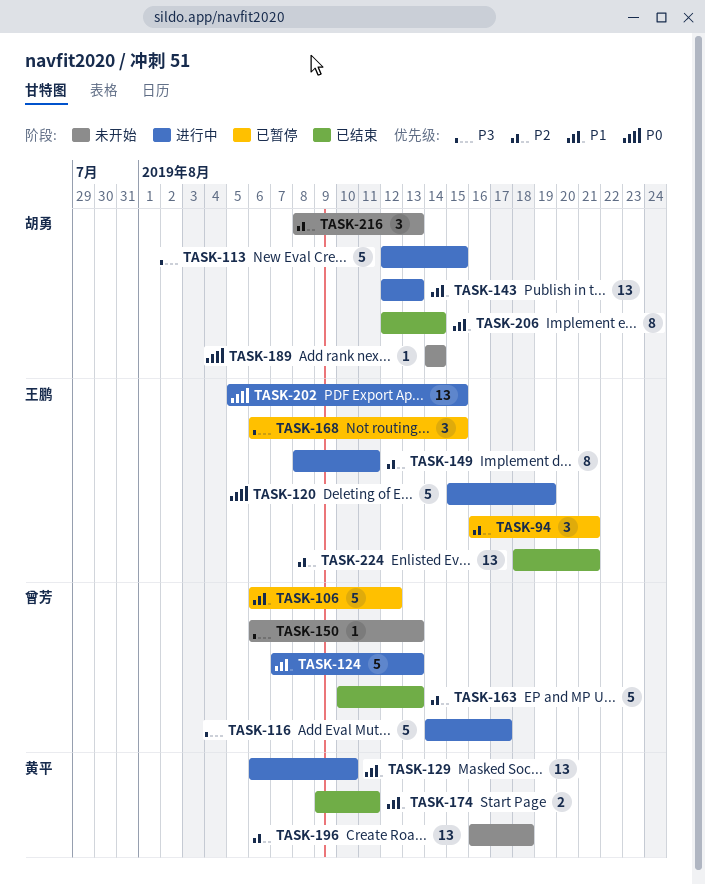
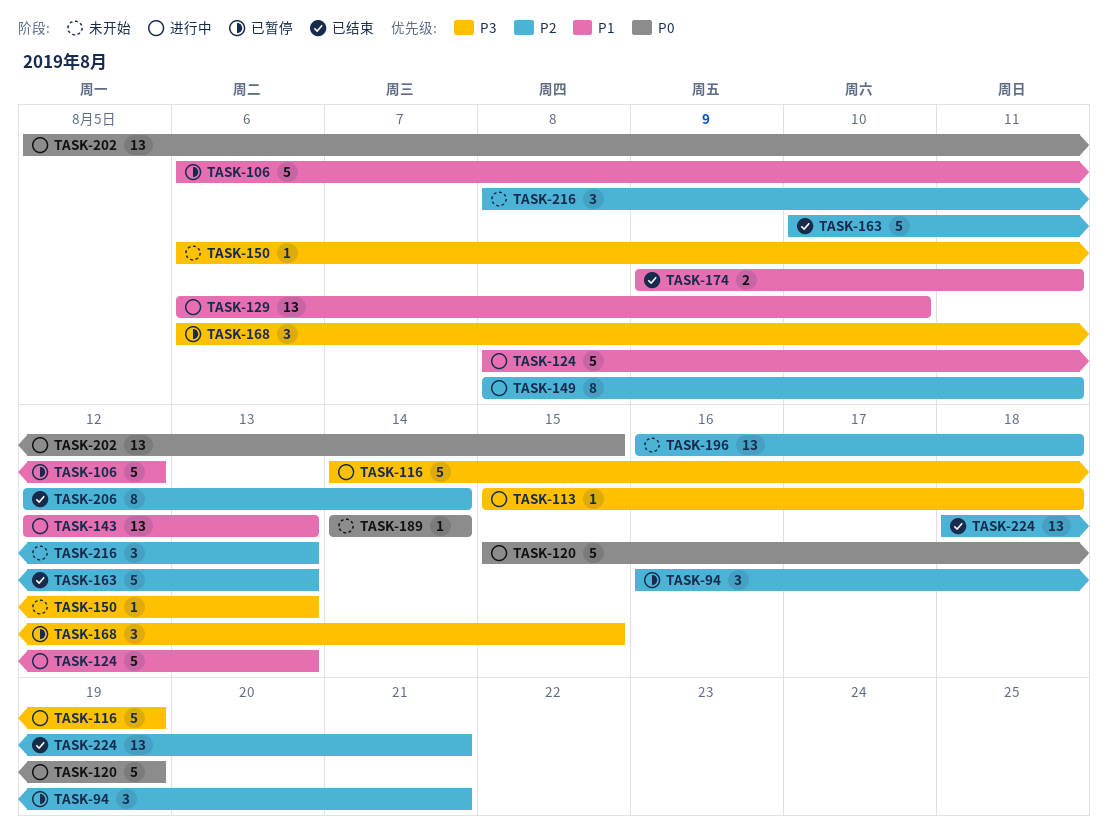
TASK-113, estimate: 5 -> 1
TASK-113, start: Aug 12 -> Aug 15
TASK-113, due: Aug 15 -> Aug 18
TASK-116, due: Aug 17 -> Aug 19
TASK-124, start: Aug 7 -> Aug 8
TASK-206, priority: P1 -> P2

